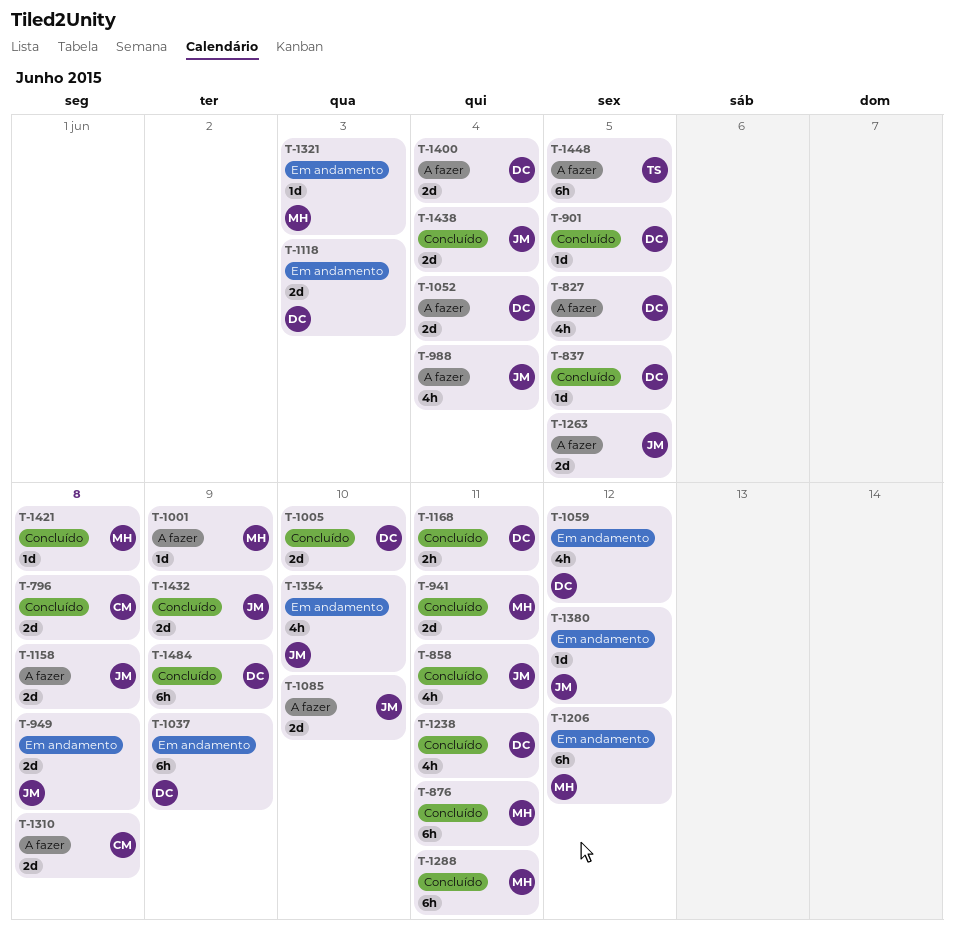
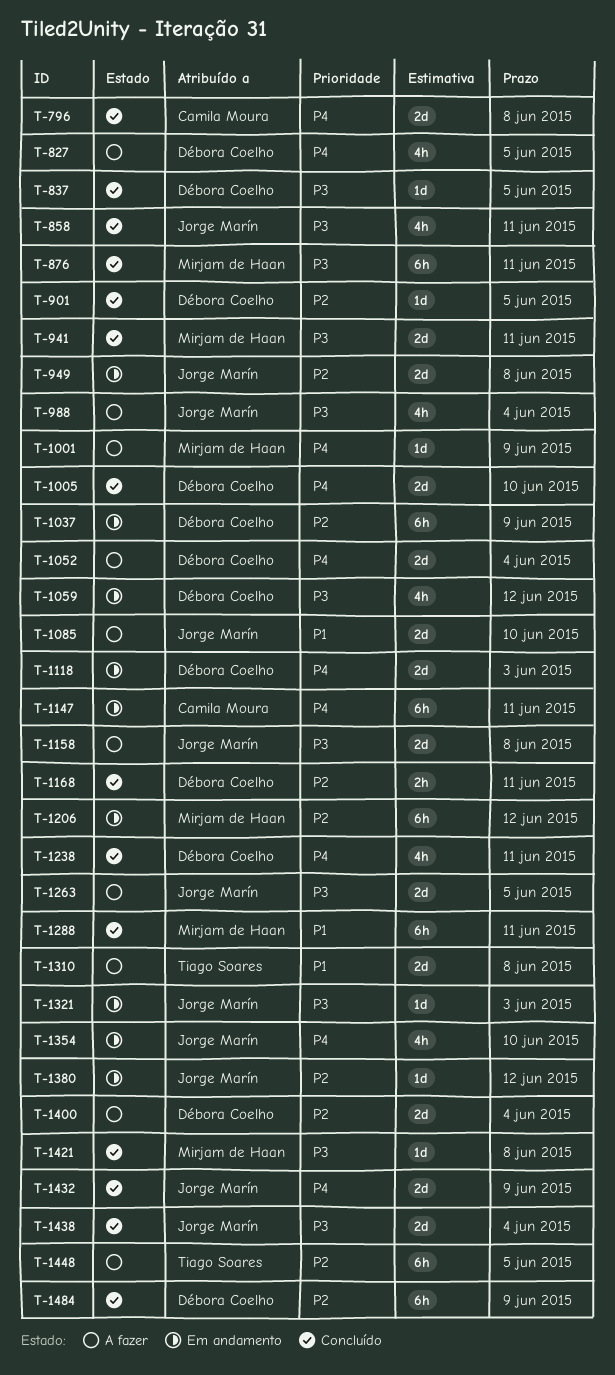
T-1147: none -> present
T-1310, owner: Camila Moura -> Tiago Soares
T-1321, owner: Mirjam de Haan -> Jorge Marín

